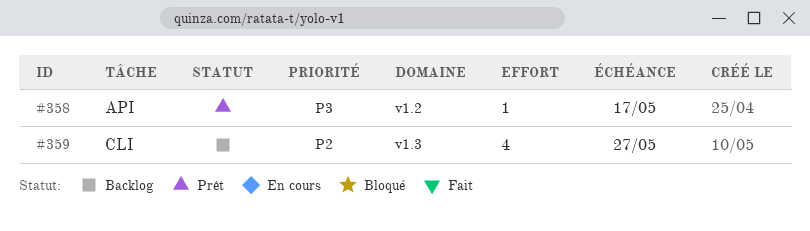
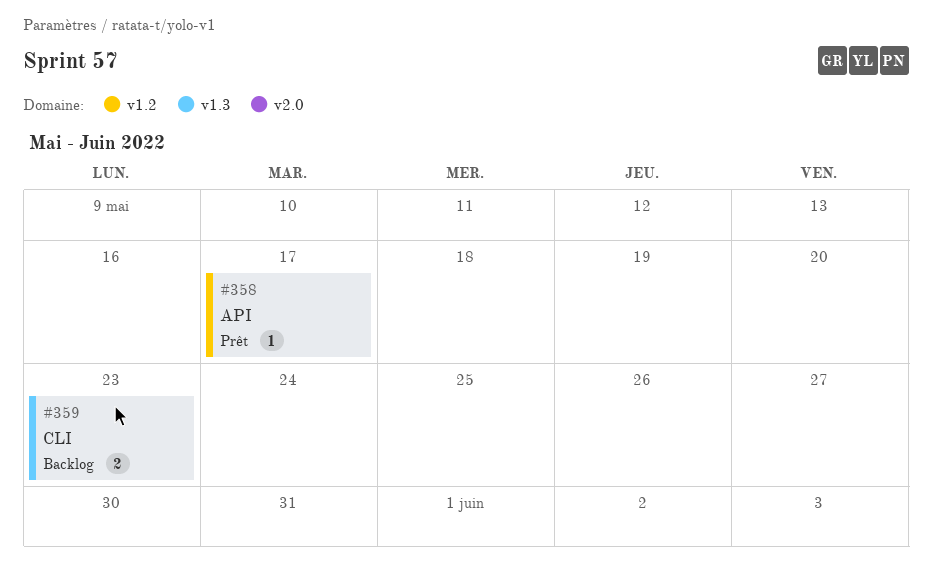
#359, estimate: 4 -> 2
#359, due: May 27 -> May 23

